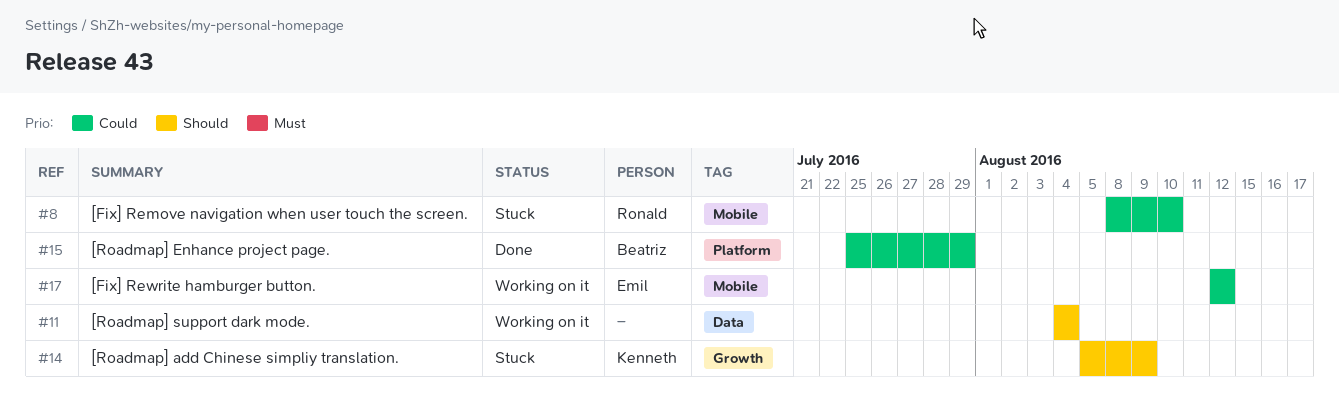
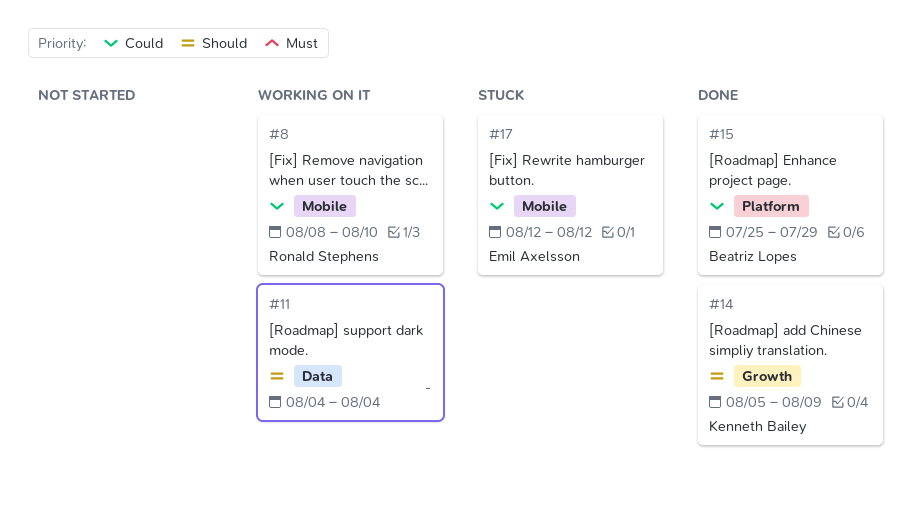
#8, status: Stuck -> Working on it
#14, status: Stuck -> Done
#17, status: Working on it -> Stuck

